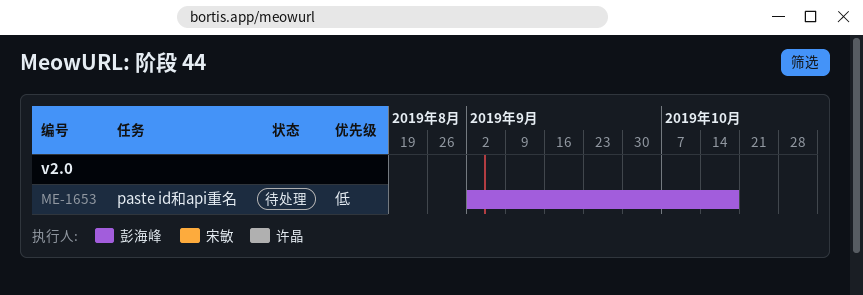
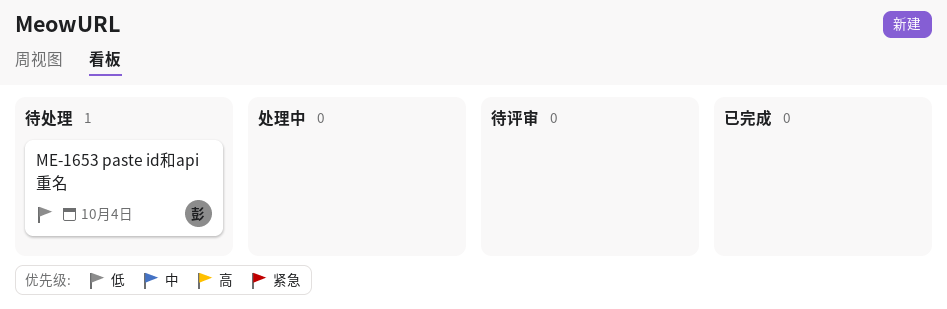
ME-1653, due: Oct 18 -> Oct 4

